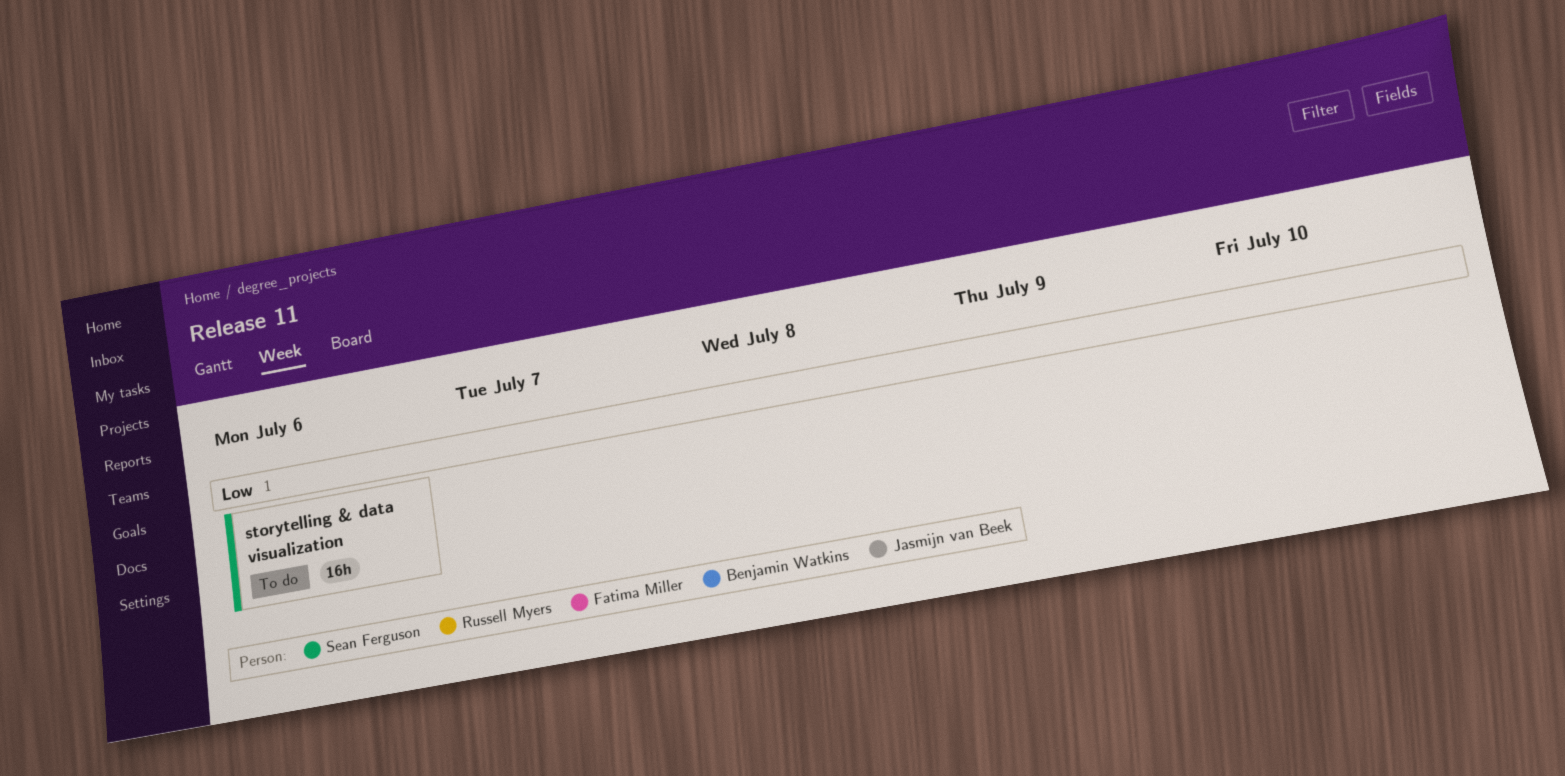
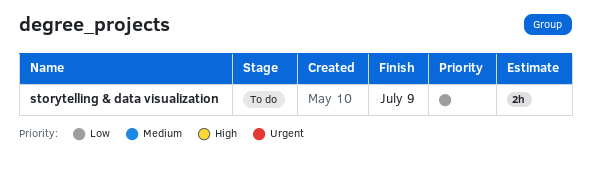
storytelling & data visualization, estimate: 16h -> 2h
storytelling & data visualization, due: Jul 6 -> Jul 9

